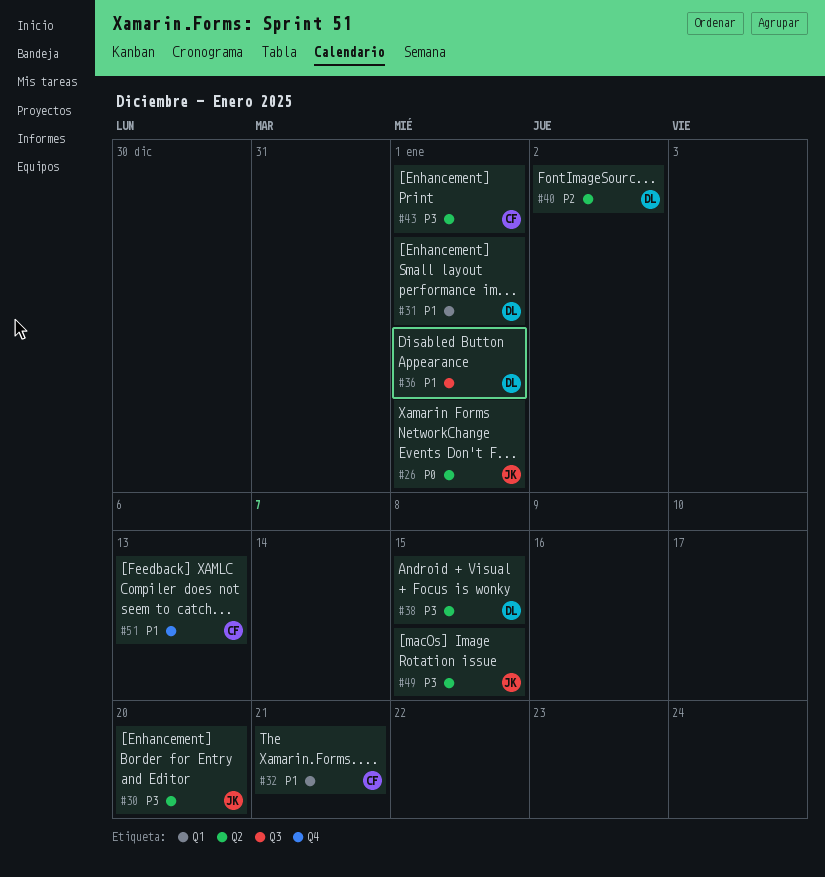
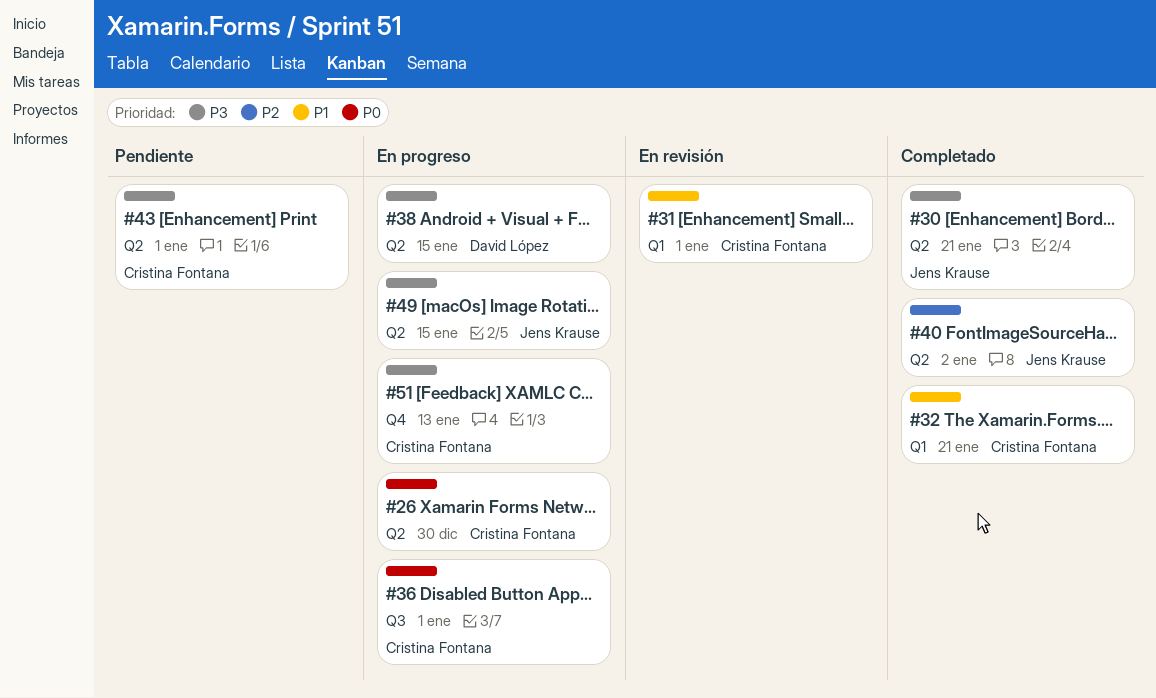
#26, owner: Jens Krause -> Cristina Fontana
#26, due: Jan 1 -> Dec 30
#30, due: Jan 20 -> Jan 21
#31, owner: David López -> Cristina Fontana
#36, owner: David López -> Cristina Fontana
#36, priority: P1 -> P0
#40, owner: David López -> Jens Krause
#51, priority: P1 -> P3

